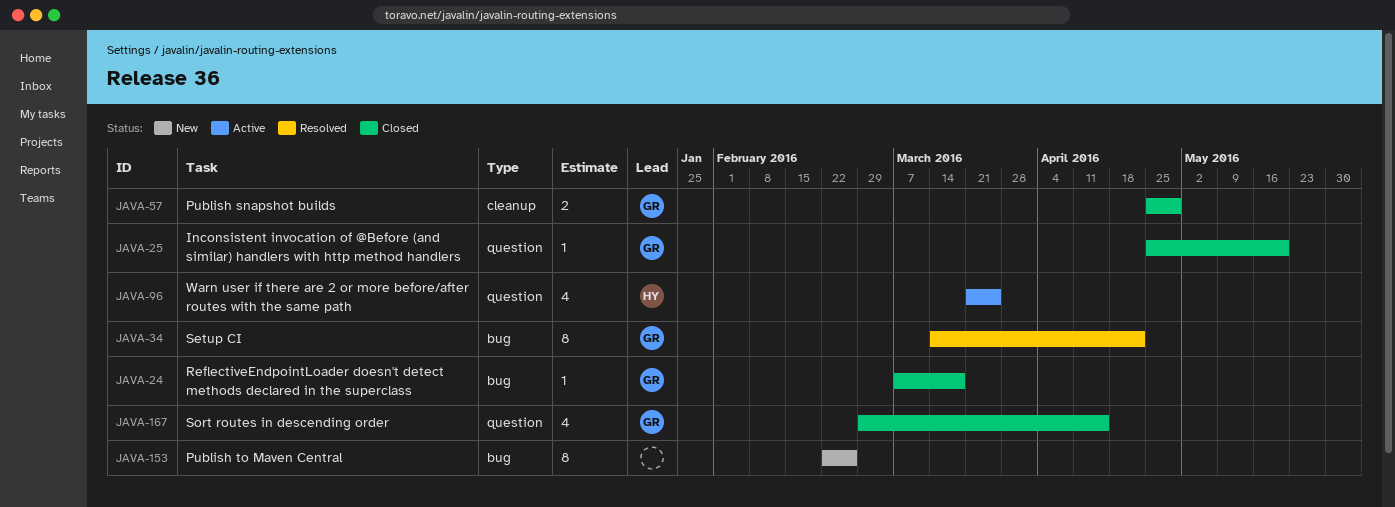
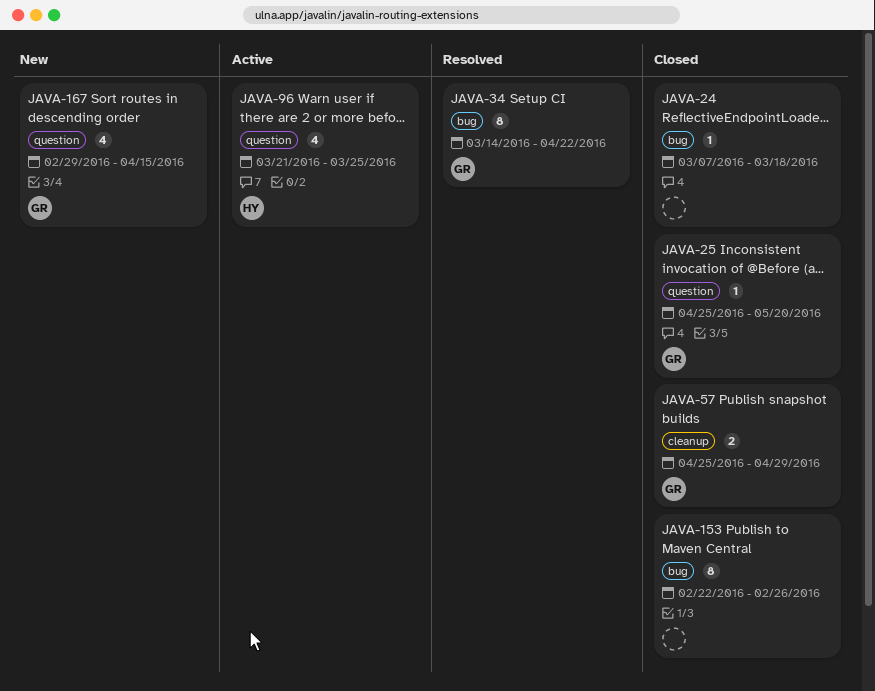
JAVA-24, owner: GR -> none
JAVA-153, status: New -> Closed
JAVA-167, status: Closed -> New

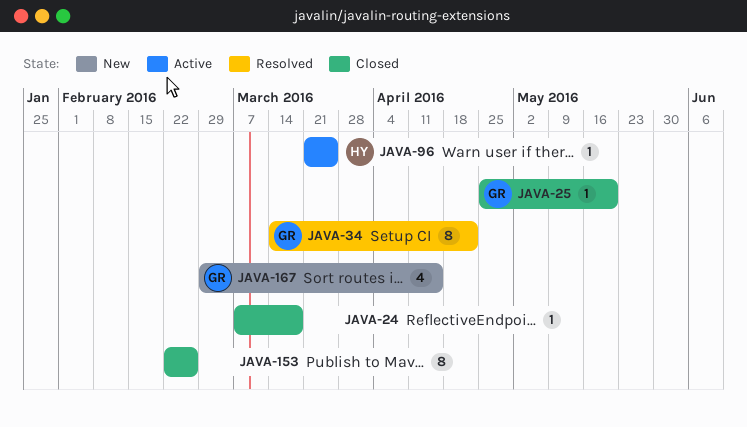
JAVA-57: present -> none
JAVA-96, estimate: 4 -> 1

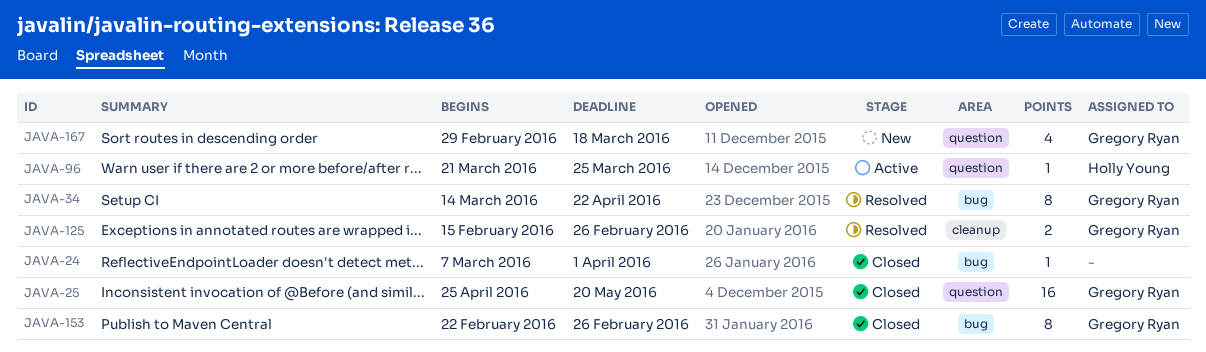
JAVA-24, due: Mar 18 -> Apr 1
JAVA-25, estimate: 1 -> 16
JAVA-125: none -> present
JAVA-153, owner: none -> Gregory Ryan
JAVA-167, due: Apr 15 -> Mar 18

